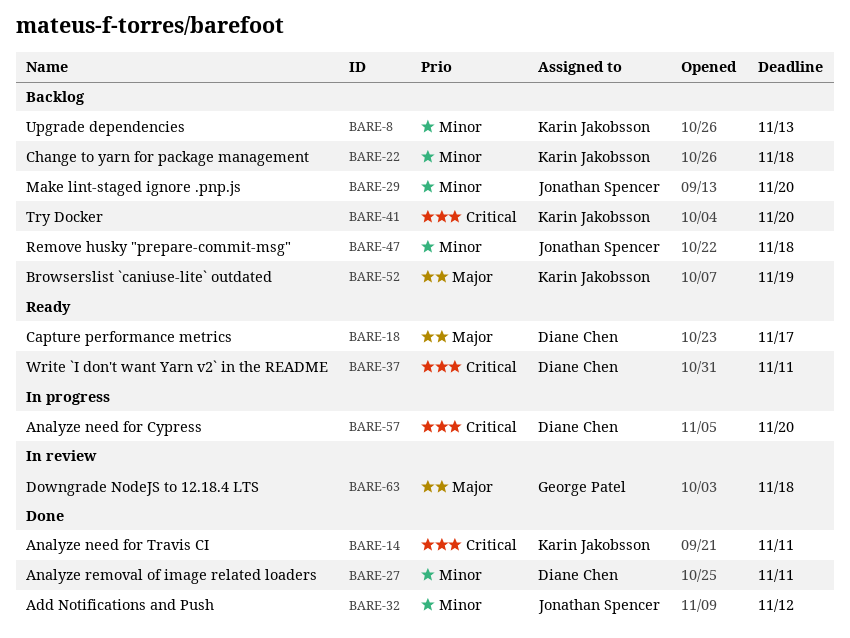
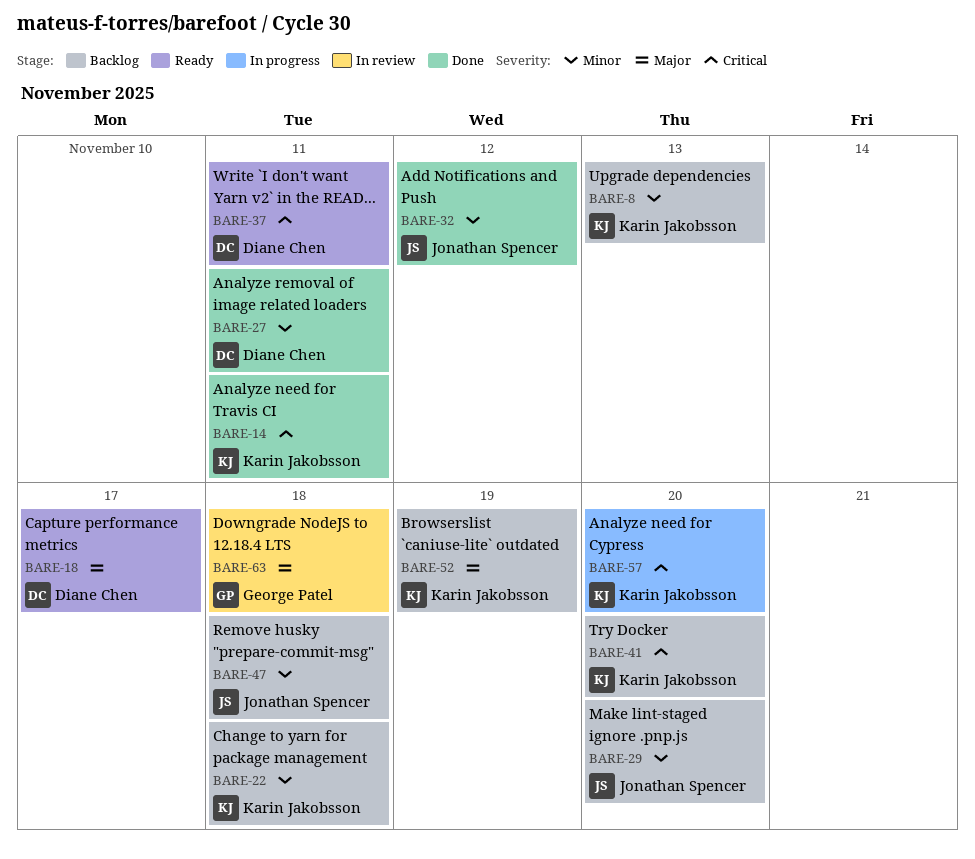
BARE-57, owner: Diane Chen -> Karin Jakobsson

